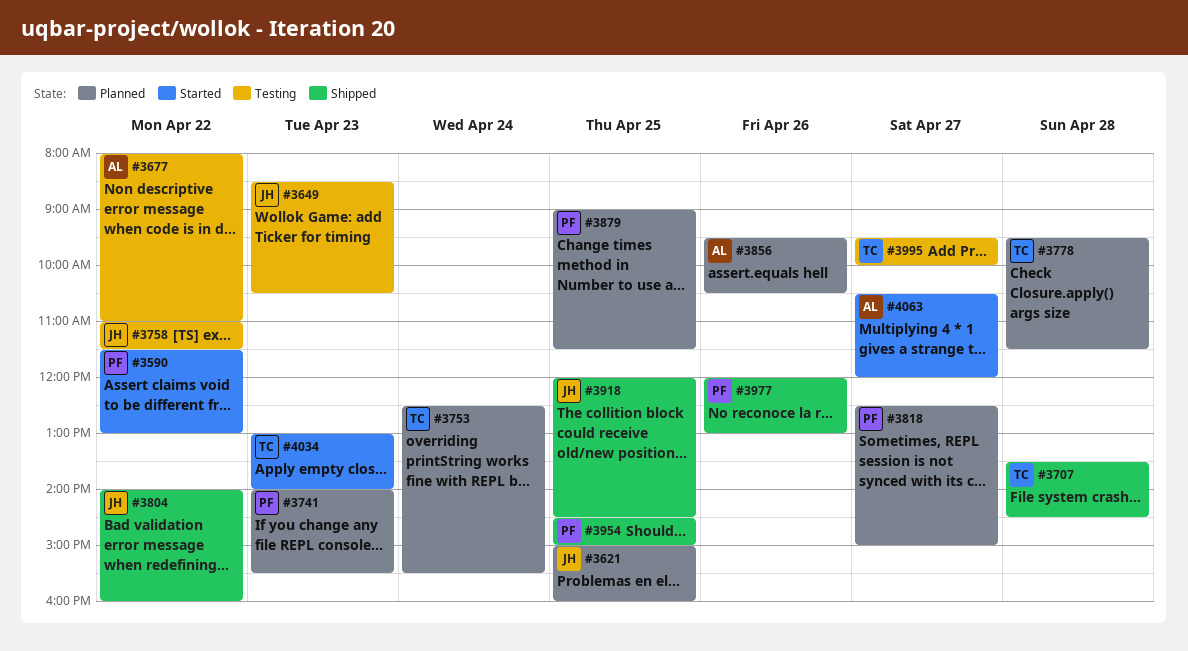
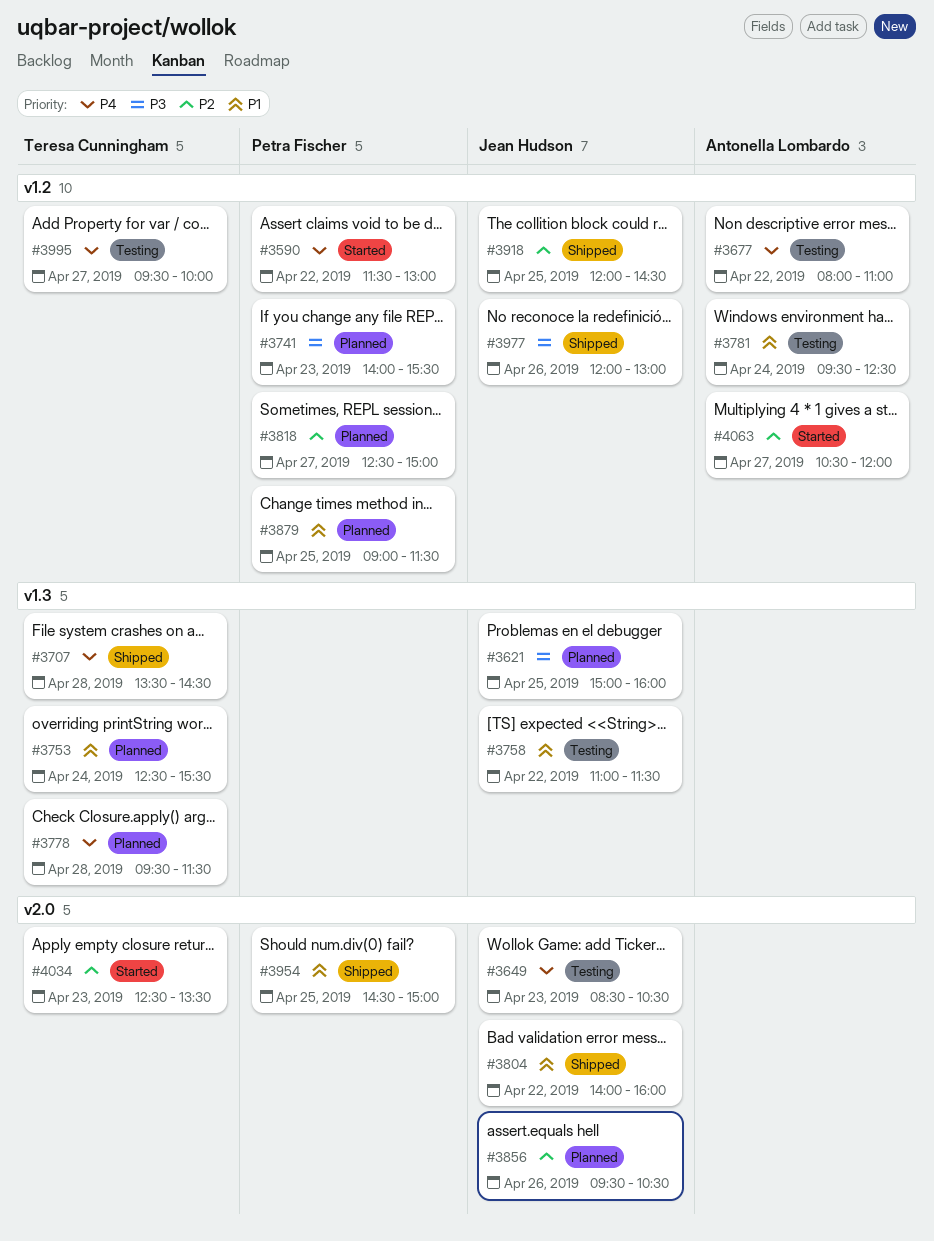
#3781: none -> present
#3856, owner: Antonella Lombardo -> Jean Hudson
#3977, owner: Petra Fischer -> Jean Hudson
#4034, begins: 13:00 -> 12:30
#4034, ends: 14:00 -> 13:30

